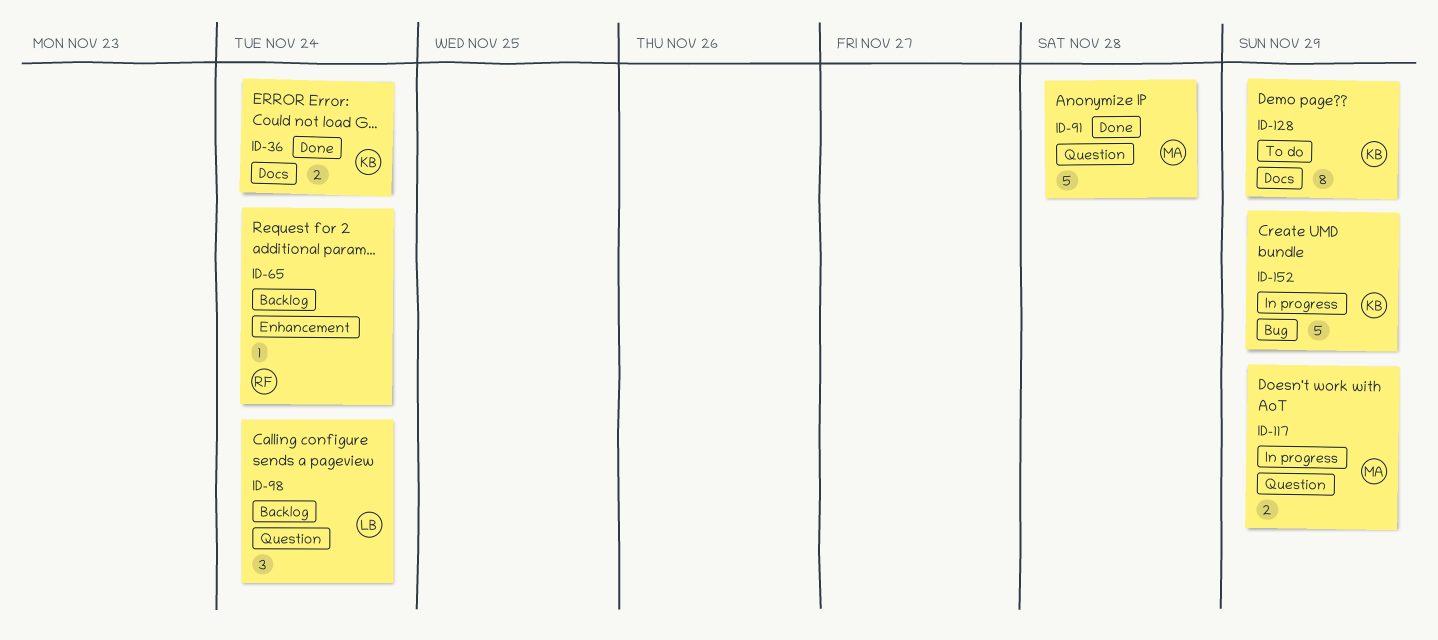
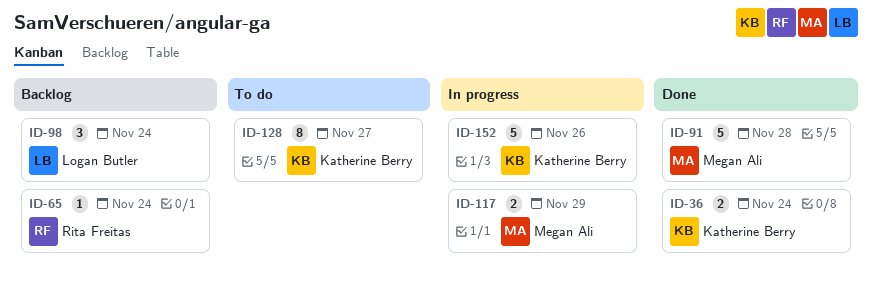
ID-128, due: Nov 29 -> Nov 27
ID-152, due: Nov 29 -> Nov 26

